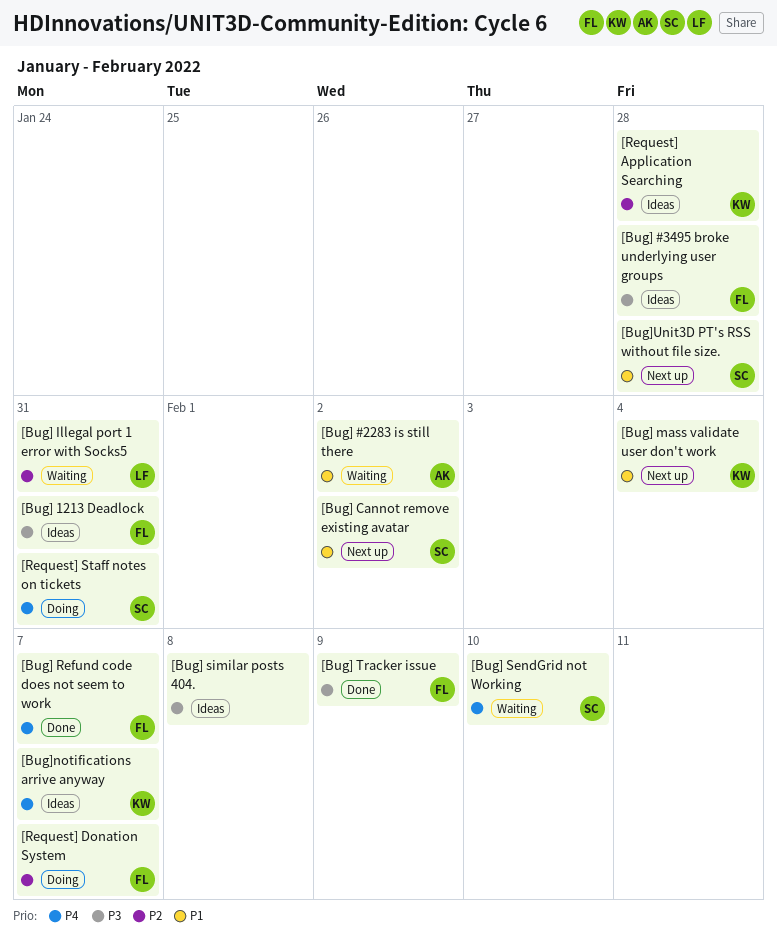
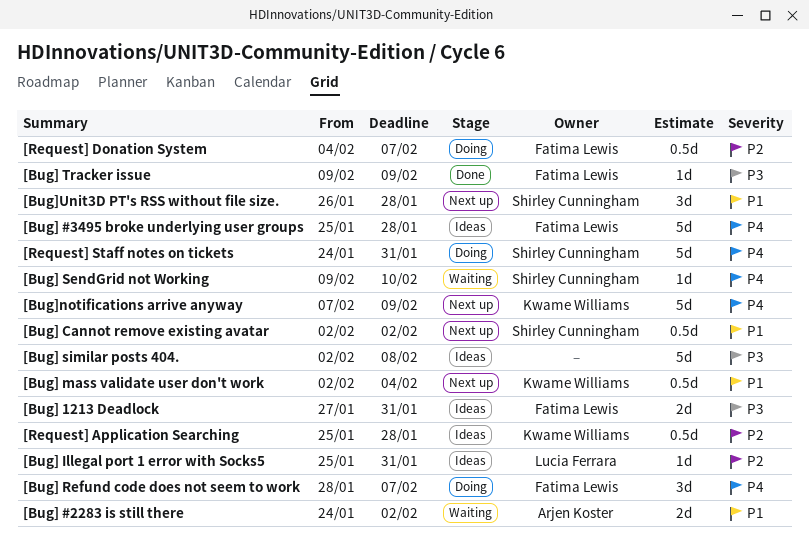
[Bug] #3495 broke underlying user groups, priority: P3 -> P4
[Bug] Illegal port 1 error with Socks5, status: Waiting -> Ideas
[Bug] Refund code does not seem to work, status: Done -> Doing
[Bug]notifications arrive anyway, status: Ideas -> Next up
[Bug]notifications arrive anyway, due: Feb 7 -> Feb 9

